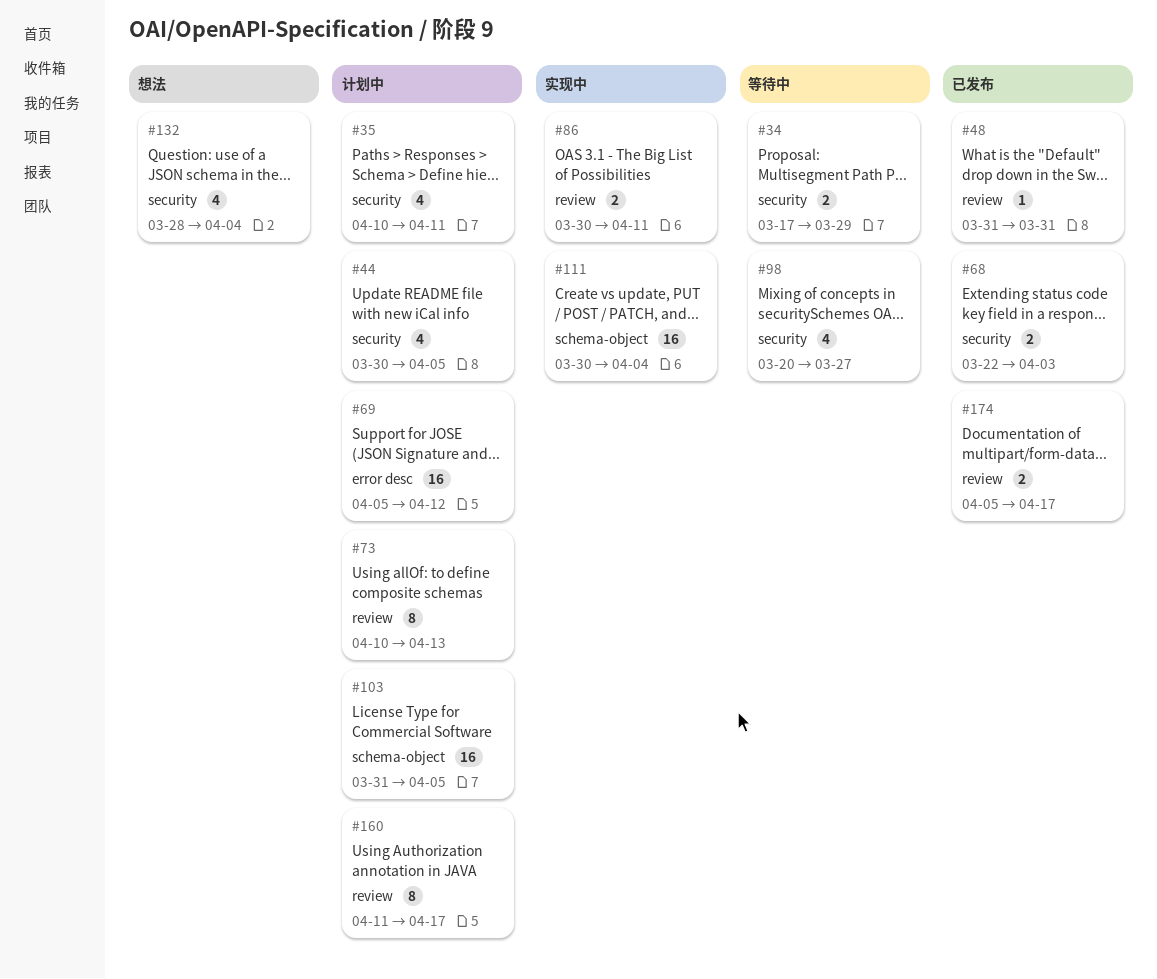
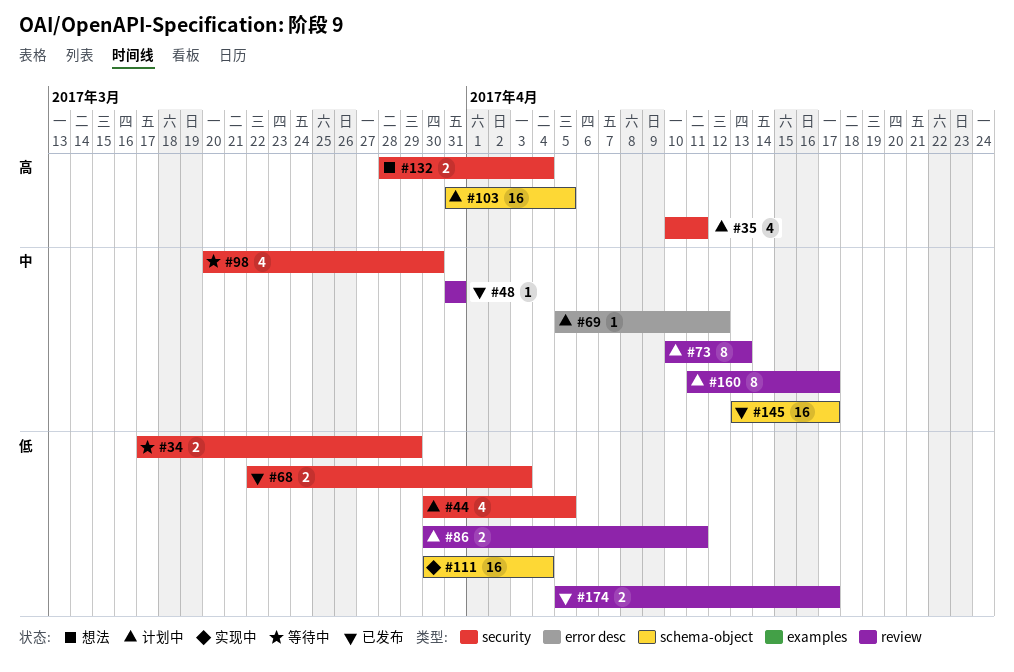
#69, estimate: 16 -> 1
#86, status: 实现中 -> 计划中
#98, due: Mar 27 -> Mar 30
#132, estimate: 4 -> 2
#145: none -> present

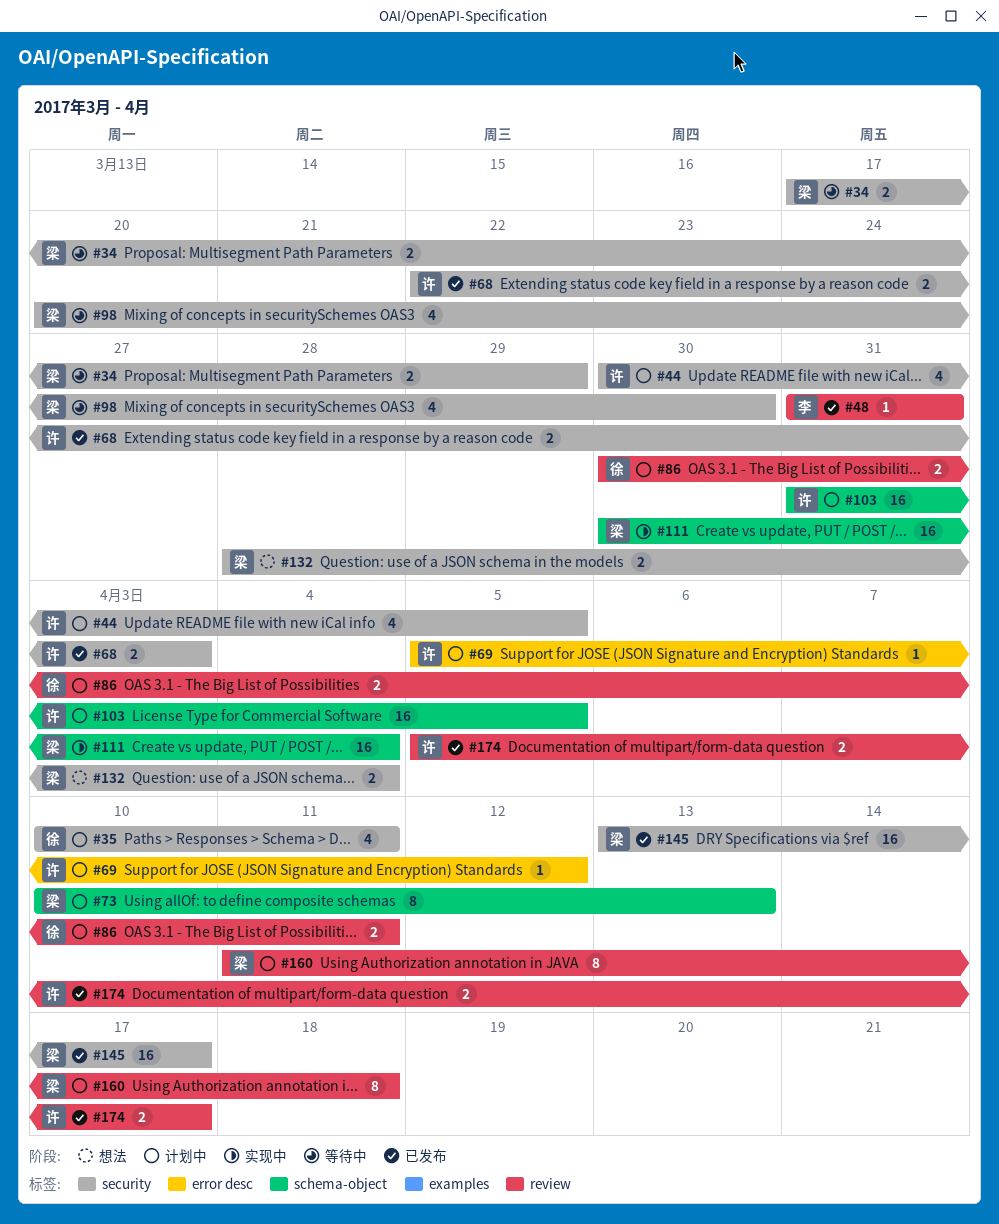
#73, label: review -> schema-object
#145, label: schema-object -> security
#160, due: Apr 17 -> Apr 18

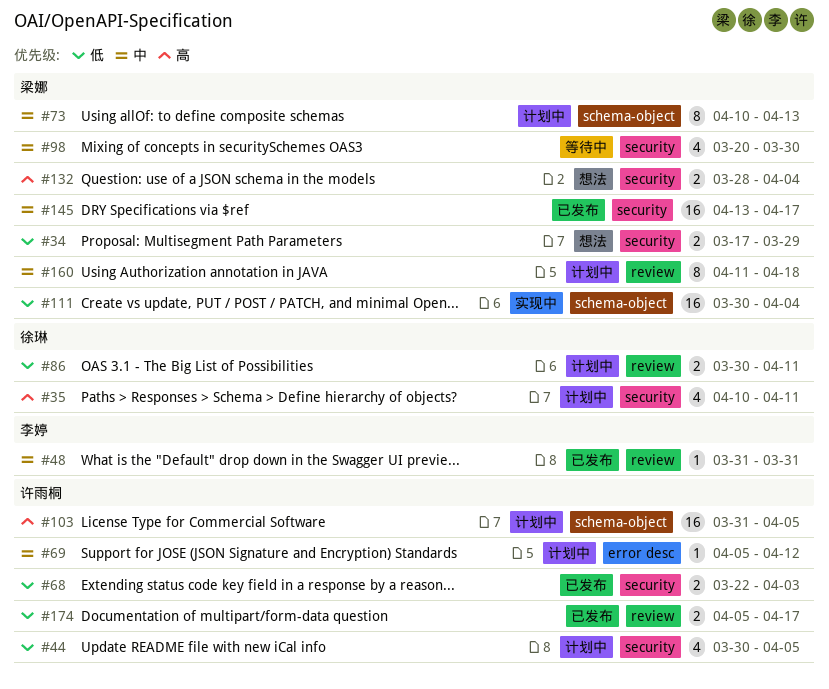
#34, status: 等待中 -> 想法

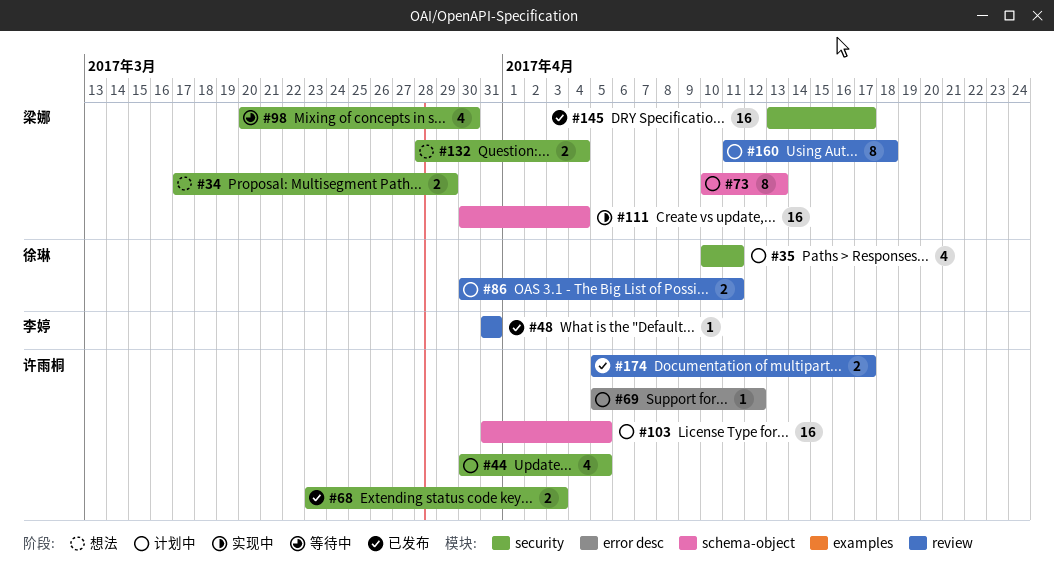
#68, start: Mar 22 -> Mar 23

